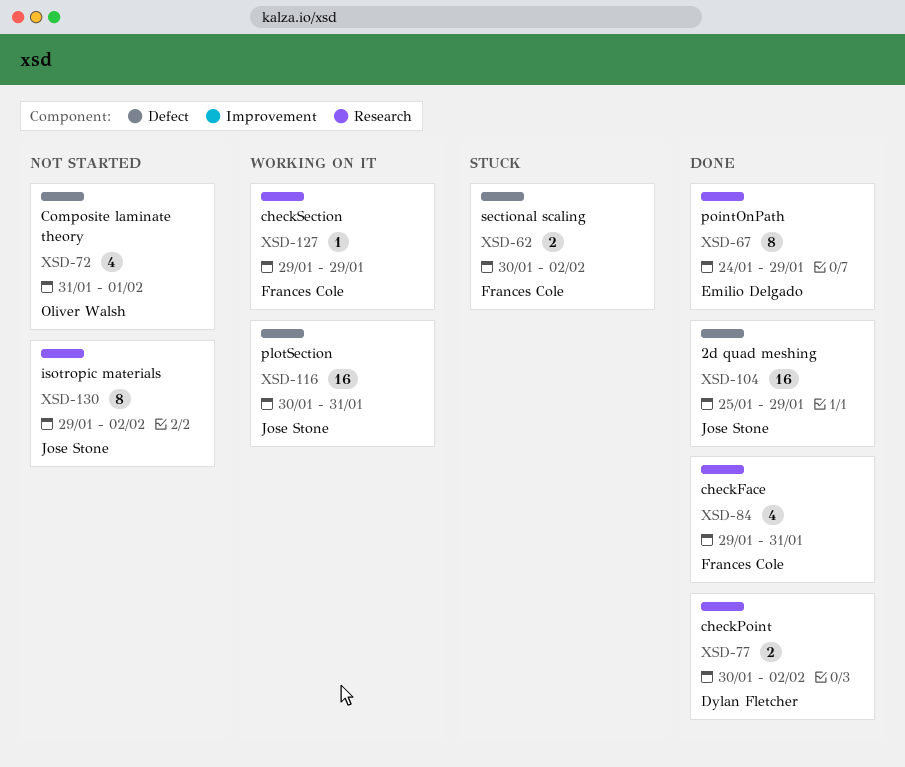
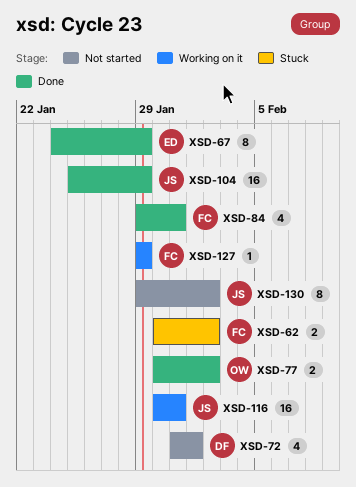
XSD-72, owner: Oliver Walsh -> Dylan Fletcher
XSD-77, owner: Dylan Fletcher -> Oliver Walsh

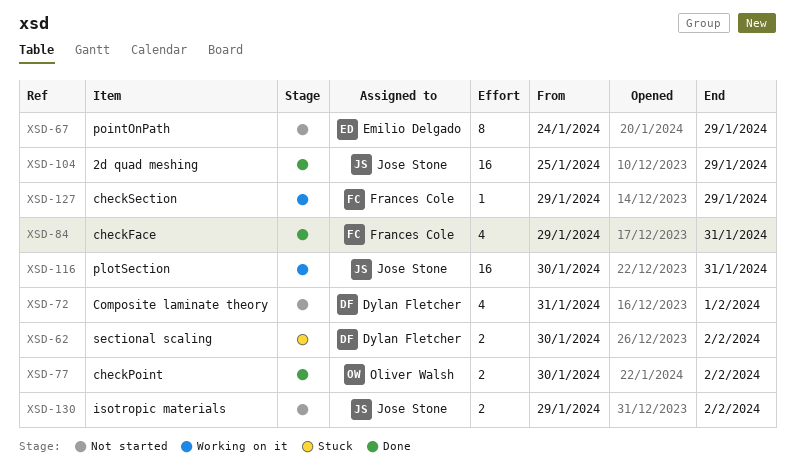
XSD-62, owner: Frances Cole -> Dylan Fletcher
XSD-67, status: Done -> Not started
XSD-130, estimate: 8 -> 2

